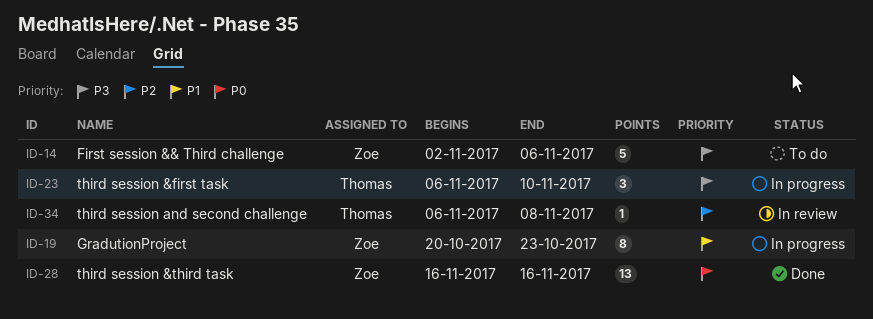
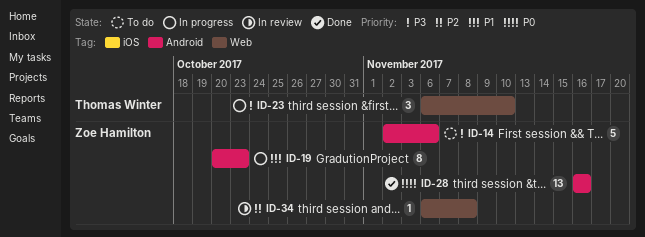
ID-34, owner: Thomas Winter -> Zoe Hamilton

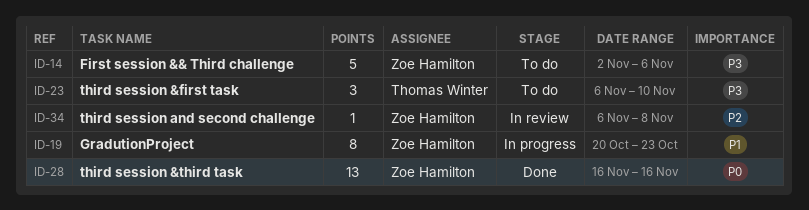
ID-23, status: In progress -> To do

